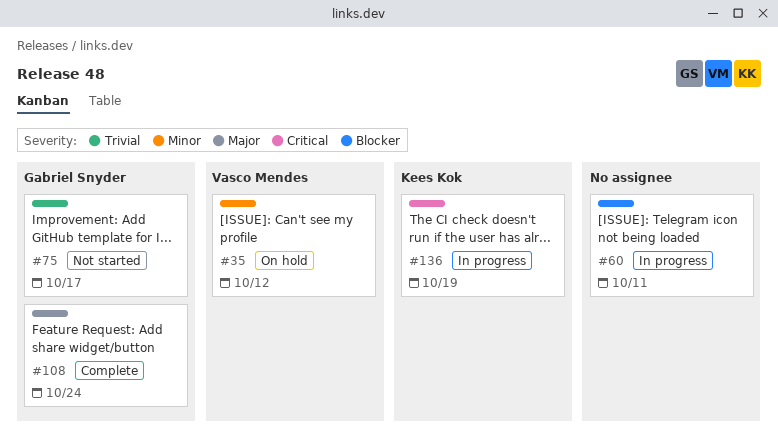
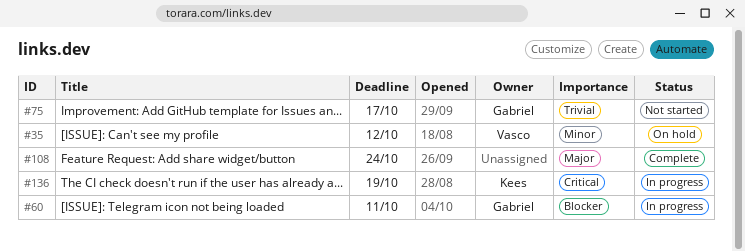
#60, owner: none -> Gabriel Snyder
#108, owner: Gabriel Snyder -> none

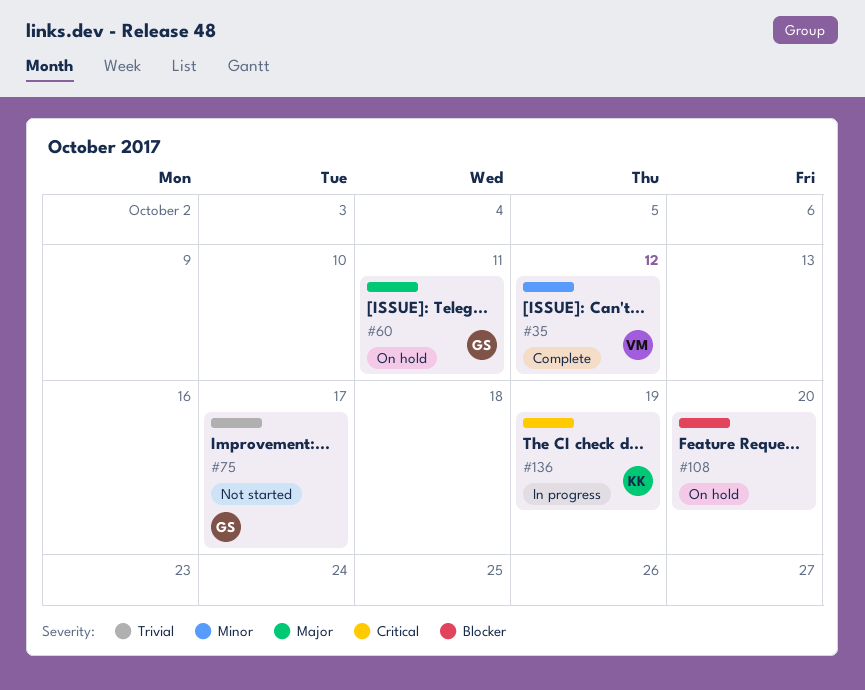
#35, status: On hold -> Complete
#60, status: In progress -> On hold
#60, priority: Blocker -> Major
#108, status: Complete -> On hold
#108, priority: Major -> Blocker
#108, due: Oct 24 -> Oct 20

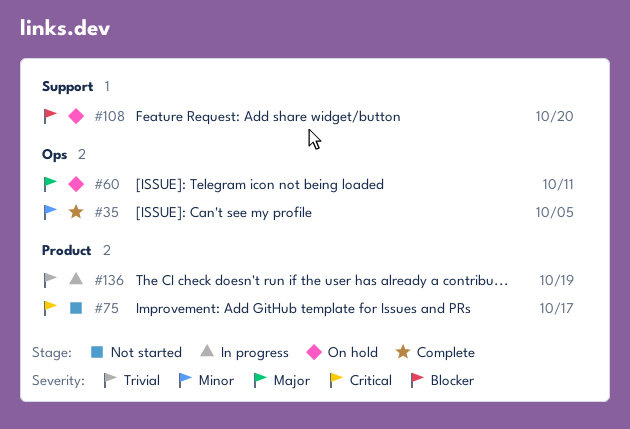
#35, due: Oct 12 -> Oct 5
#75, priority: Trivial -> Critical
#136, priority: Critical -> Trivial

